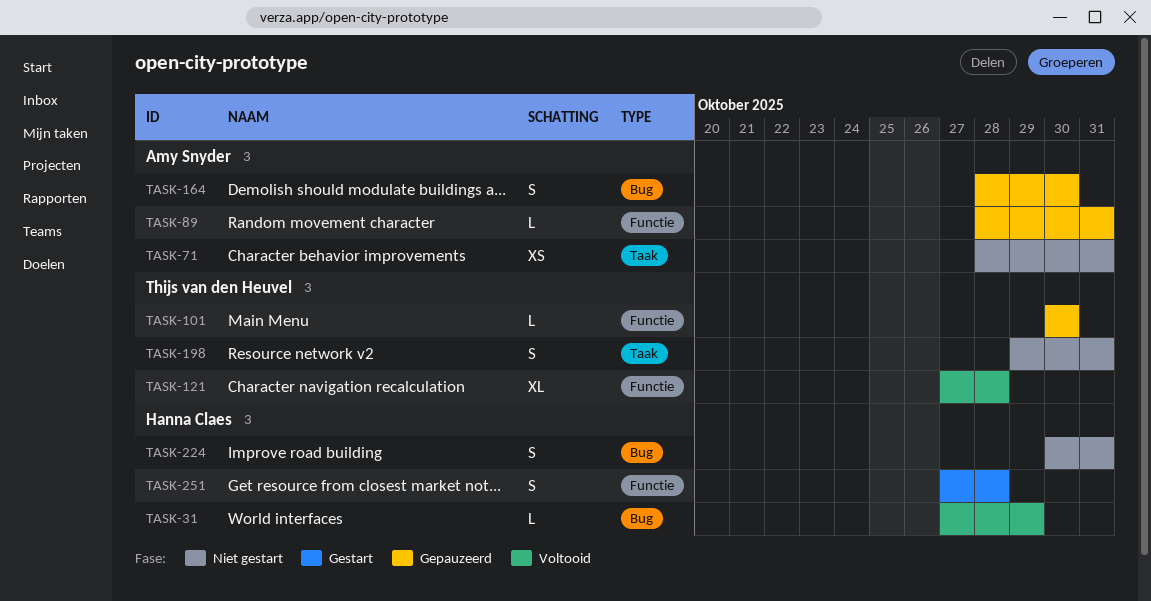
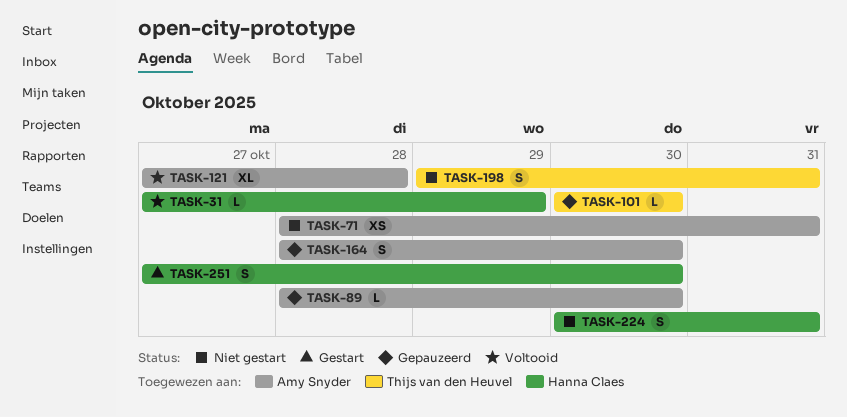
TASK-89, due: Oct 31 -> Oct 30
TASK-121, owner: Thijs van den Heuvel -> Amy Snyder
TASK-251, due: Oct 28 -> Oct 30

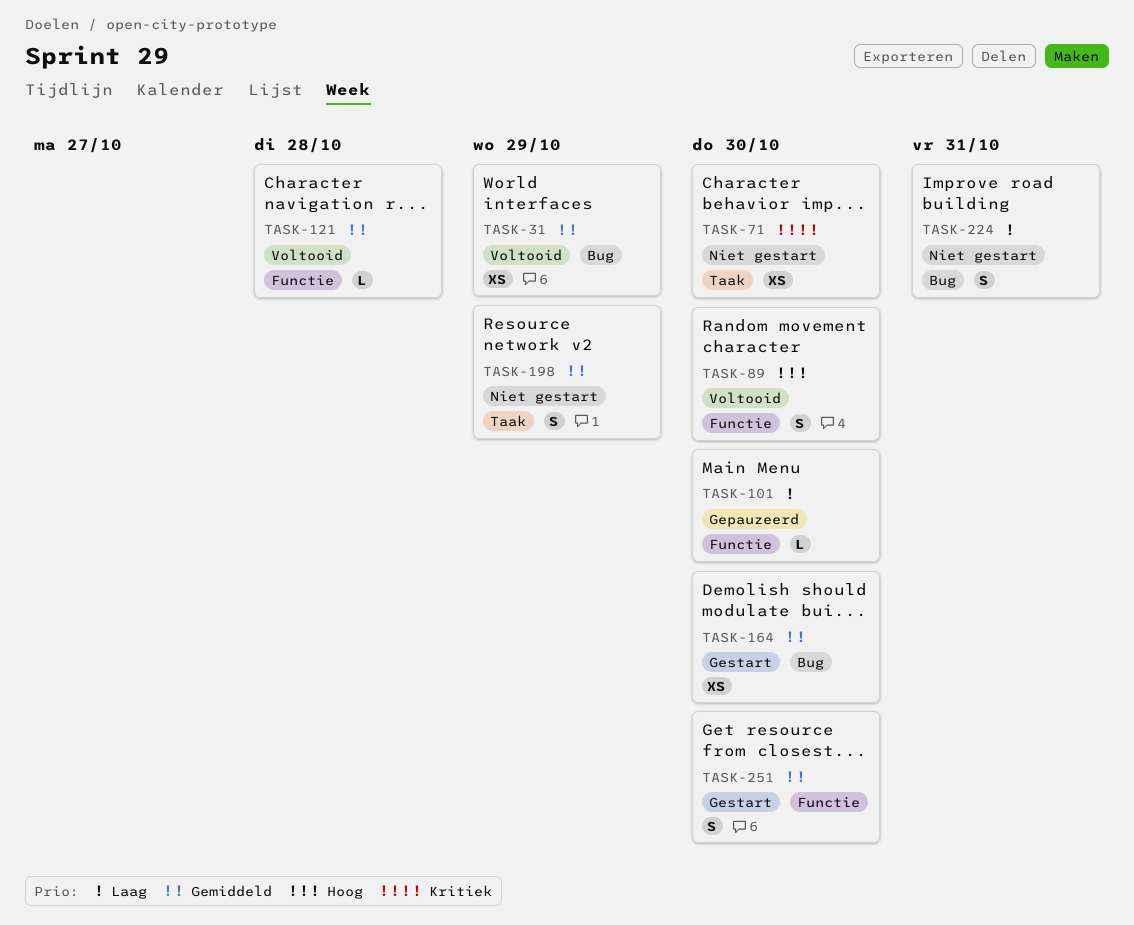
TASK-31, estimate: L -> XS
TASK-71, due: Oct 31 -> Oct 30
TASK-89, status: Gepauzeerd -> Voltooid
TASK-89, estimate: L -> S
TASK-121, estimate: XL -> L
TASK-164, status: Gepauzeerd -> Gestart
TASK-164, estimate: S -> XS
TASK-198, due: Oct 31 -> Oct 29

